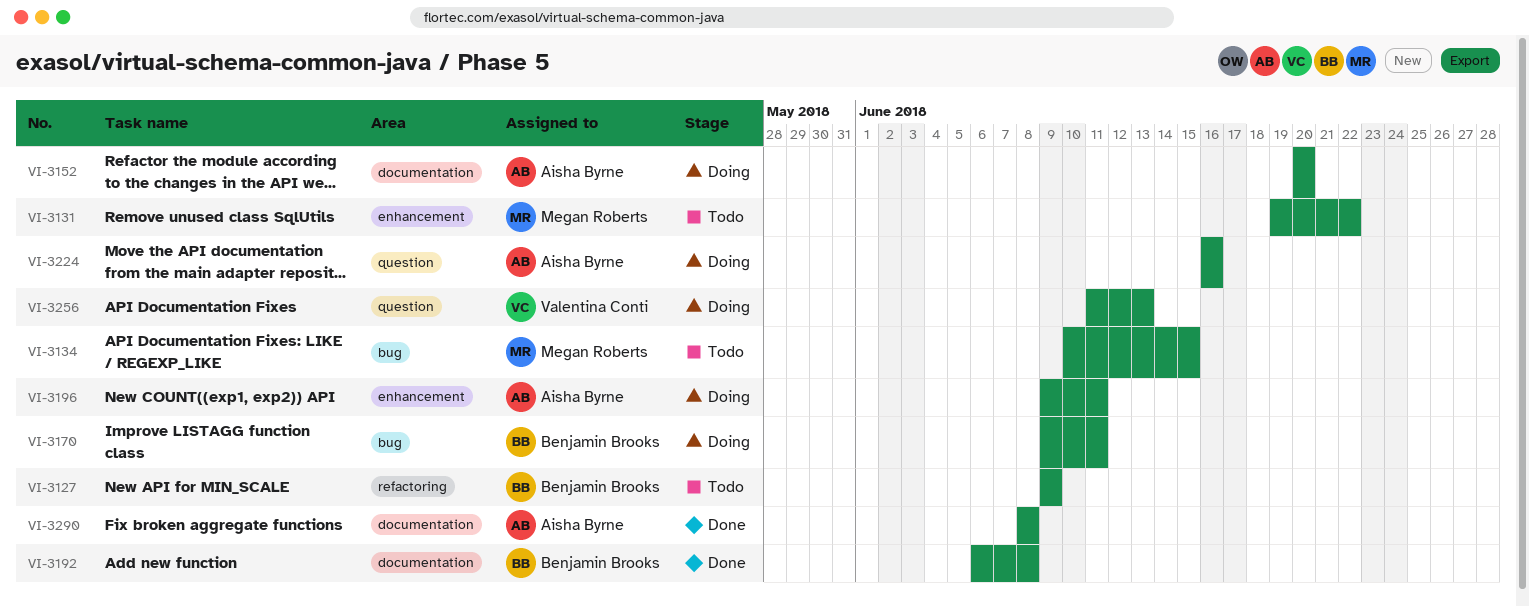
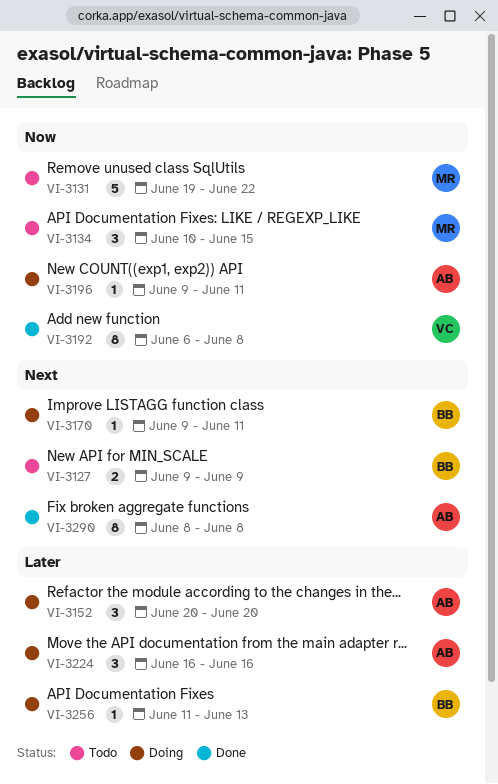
VI-3192, owner: Benjamin Brooks -> Valentina Conti
VI-3256, owner: Valentina Conti -> Benjamin Brooks

